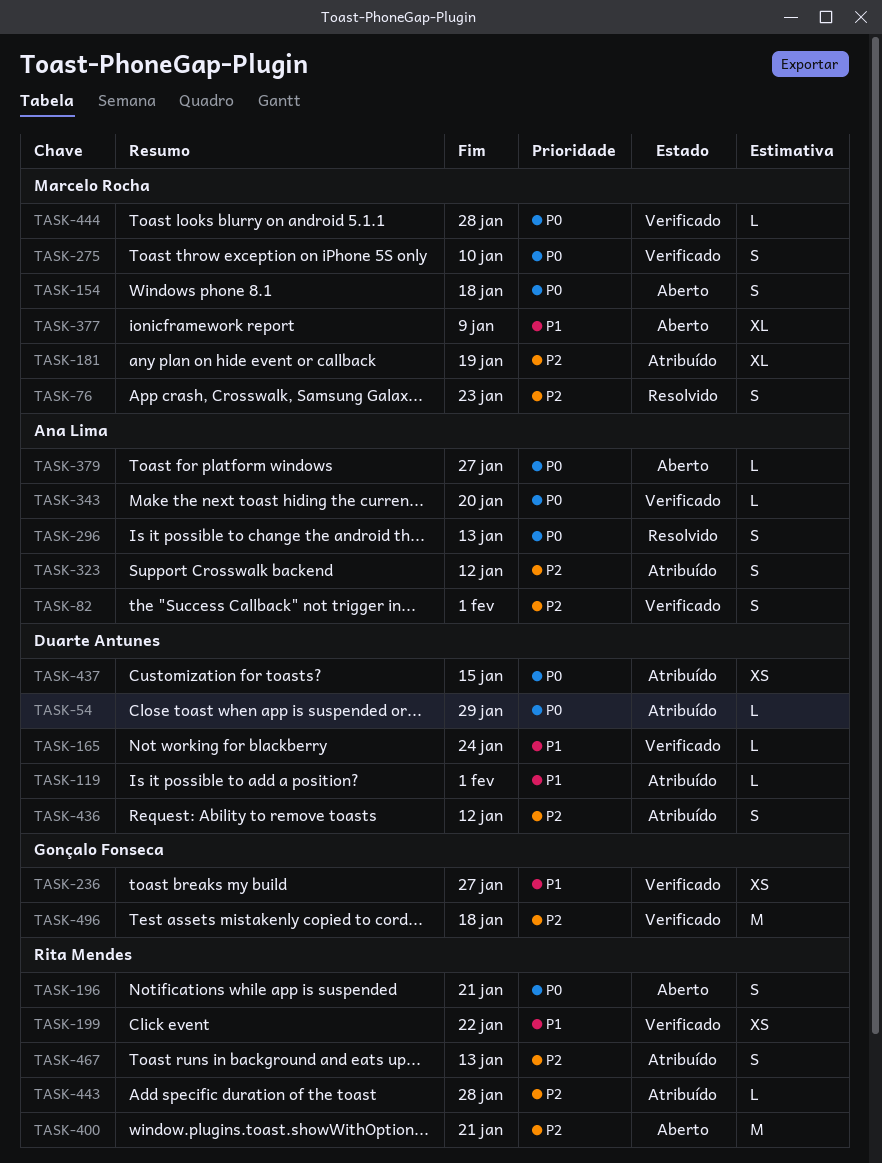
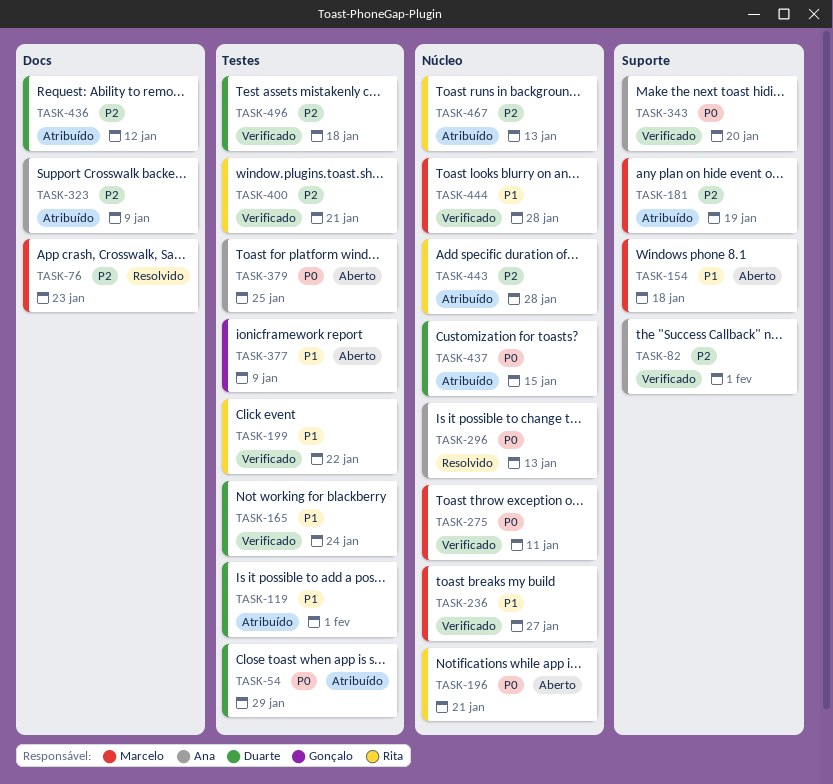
TASK-154, priority: P0 -> P1
TASK-236, owner: Gonçalo Fonseca -> Marcelo Rocha
TASK-275, due: Jan 10 -> Jan 11
TASK-323, due: Jan 12 -> Jan 9
TASK-377, owner: Marcelo Rocha -> Gonçalo Fonseca
TASK-379, due: Jan 27 -> Jan 25
TASK-400, status: Aberto -> Verificado
TASK-444, priority: P0 -> P1
TASK-496, owner: Gonçalo Fonseca -> Duarte Antunes

